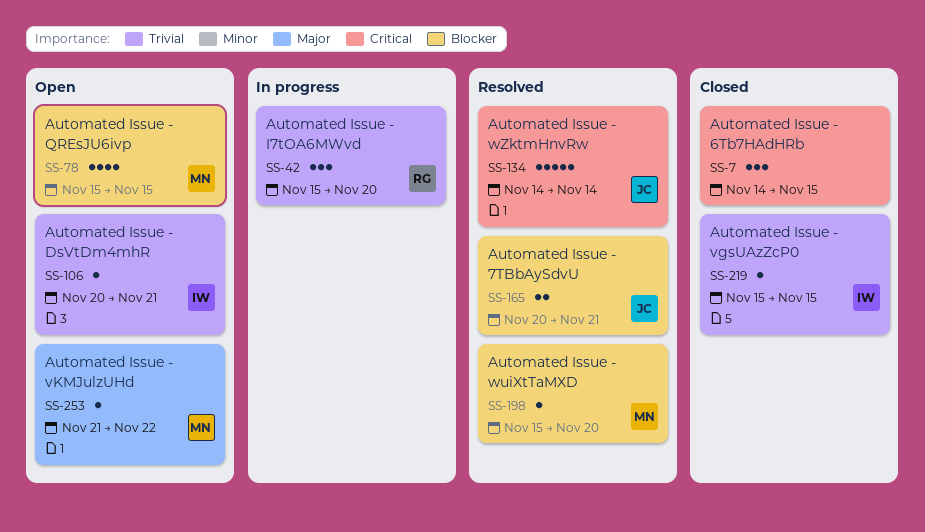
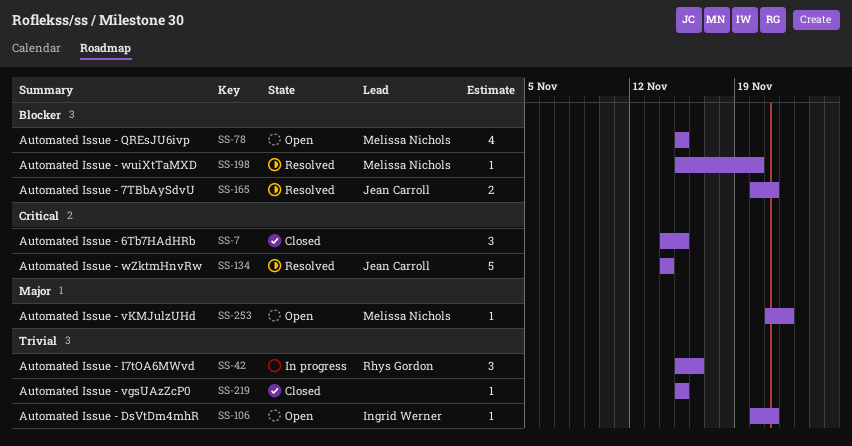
SS-42, due: Nov 20 -> Nov 16
SS-219, owner: Ingrid Werner -> none

